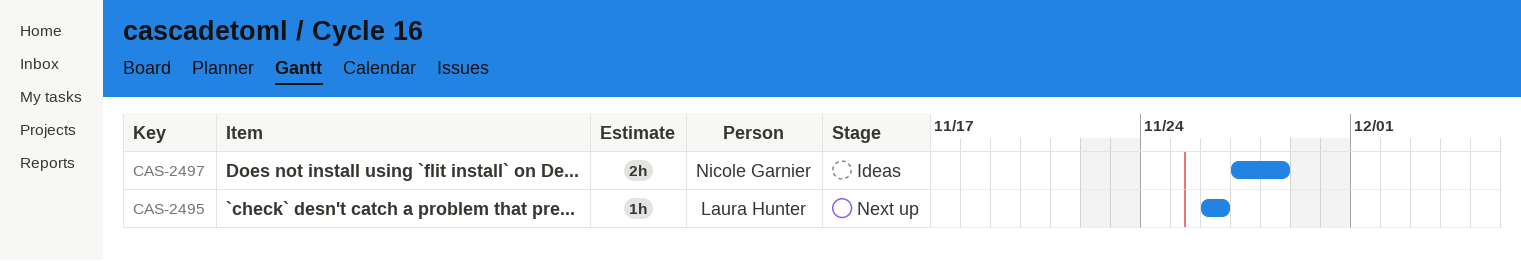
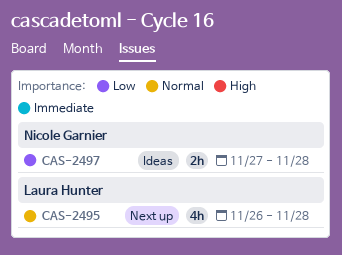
CAS-2495, estimate: 1h -> 4h
CAS-2495, due: Nov 26 -> Nov 28

